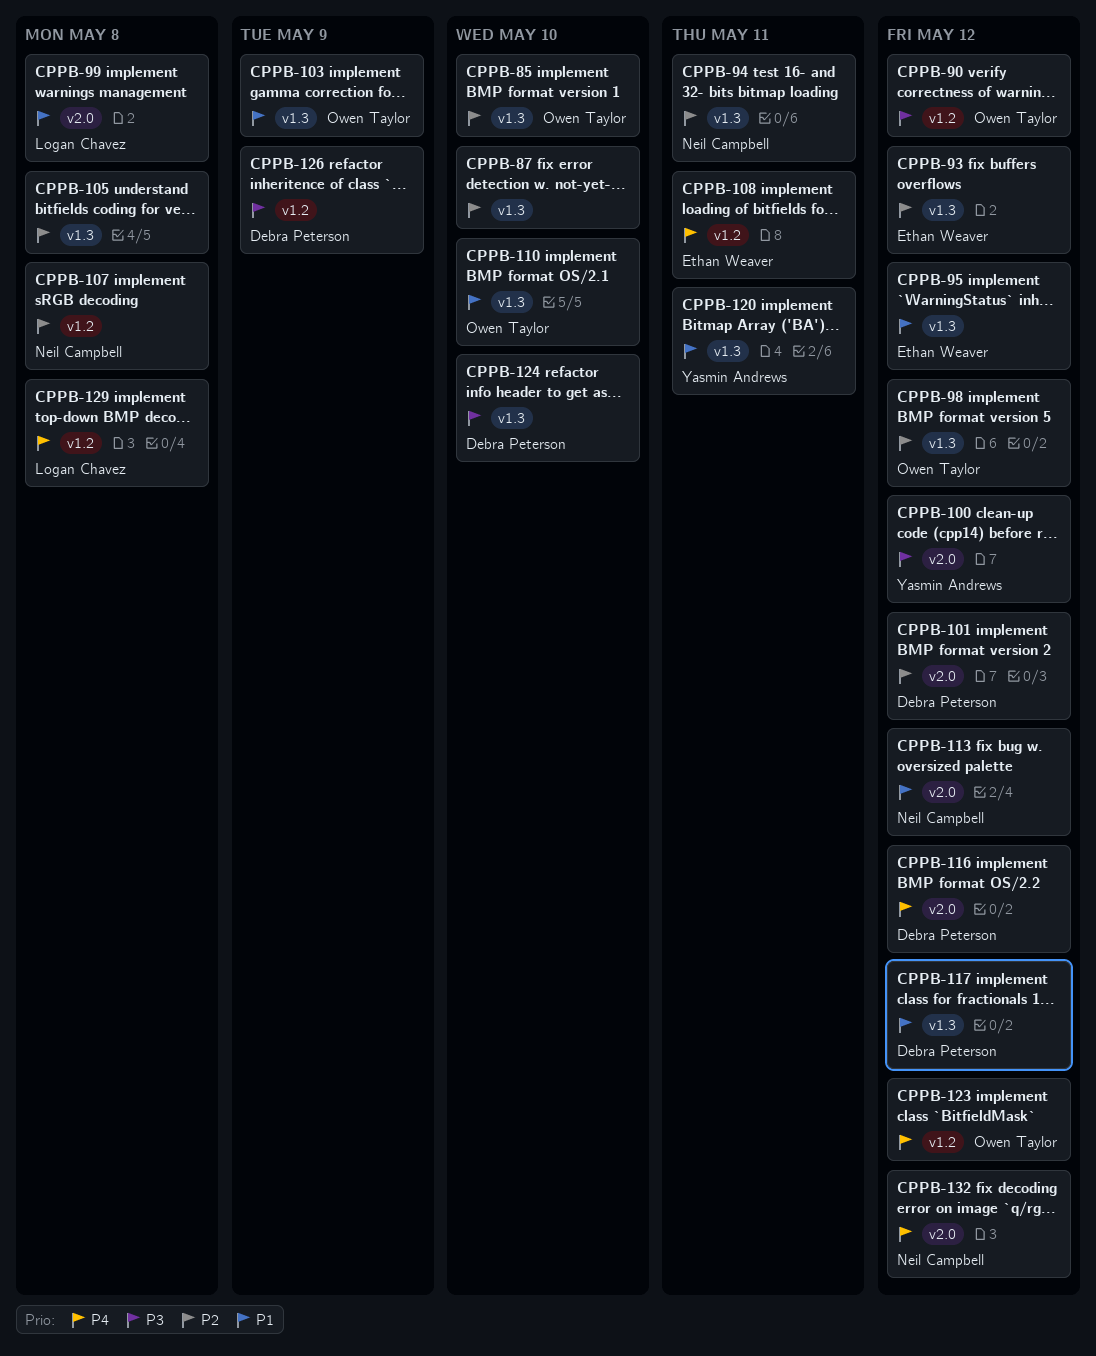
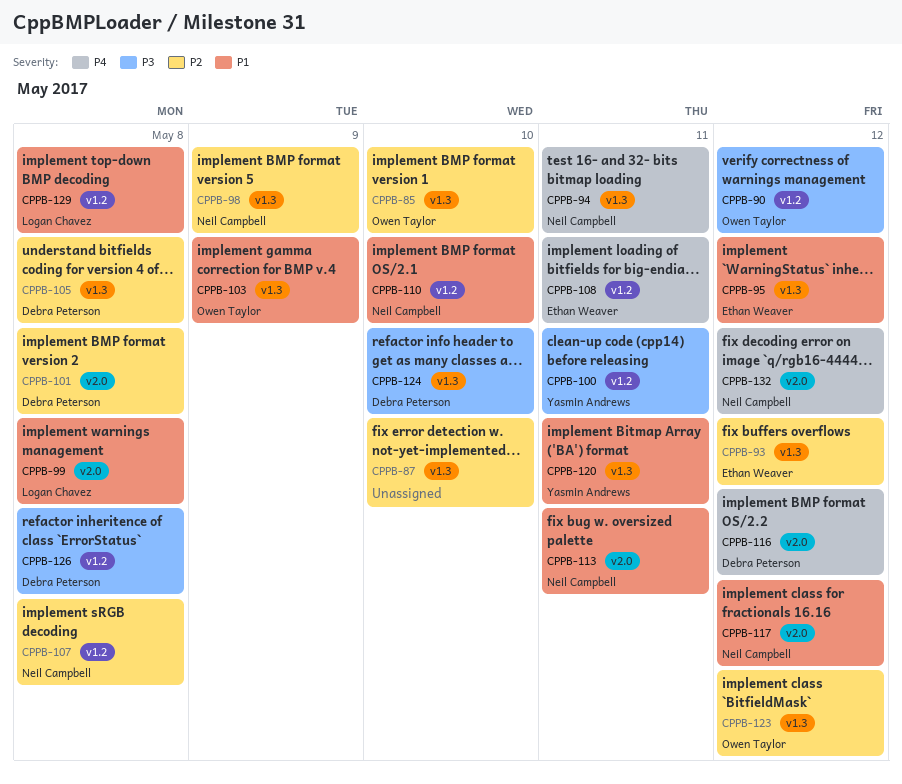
CPPB-94, priority: P2 -> P4
CPPB-98, owner: Owen Taylor -> Neil Campbell
CPPB-98, due: May 12 -> May 9
CPPB-100, label: v2.0 -> v1.2
CPPB-100, due: May 12 -> May 11
CPPB-101, due: May 12 -> May 8
CPPB-105, owner: none -> Debra Peterson
CPPB-110, owner: Owen Taylor -> Neil Campbell
CPPB-110, label: v1.3 -> v1.2
CPPB-113, due: May 12 -> May 11
CPPB-117, owner: Debra Peterson -> Neil Campbell
CPPB-117, label: v1.3 -> v2.0
CPPB-123, priority: P4 -> P2
CPPB-123, label: v1.2 -> v1.3
CPPB-126, due: May 9 -> May 8
CPPB-129, priority: P4 -> P1

